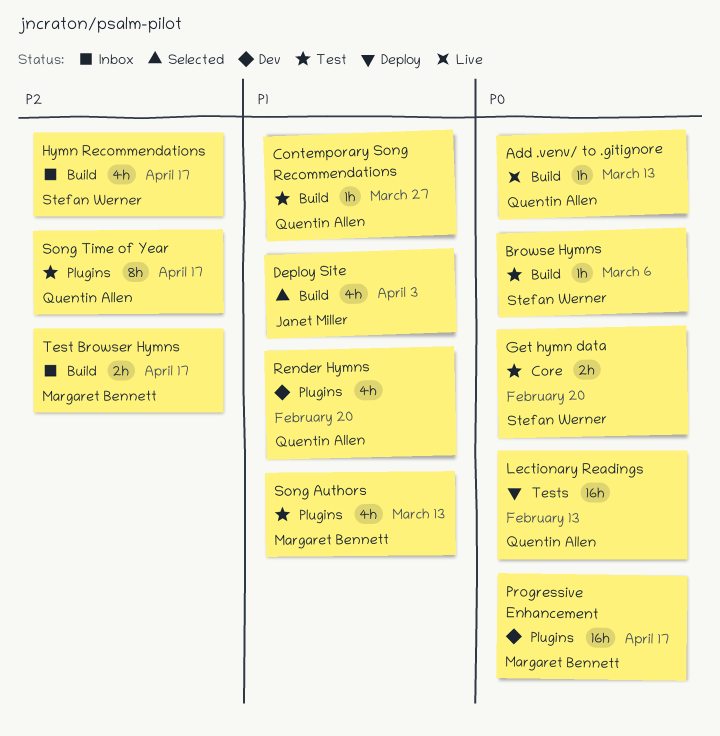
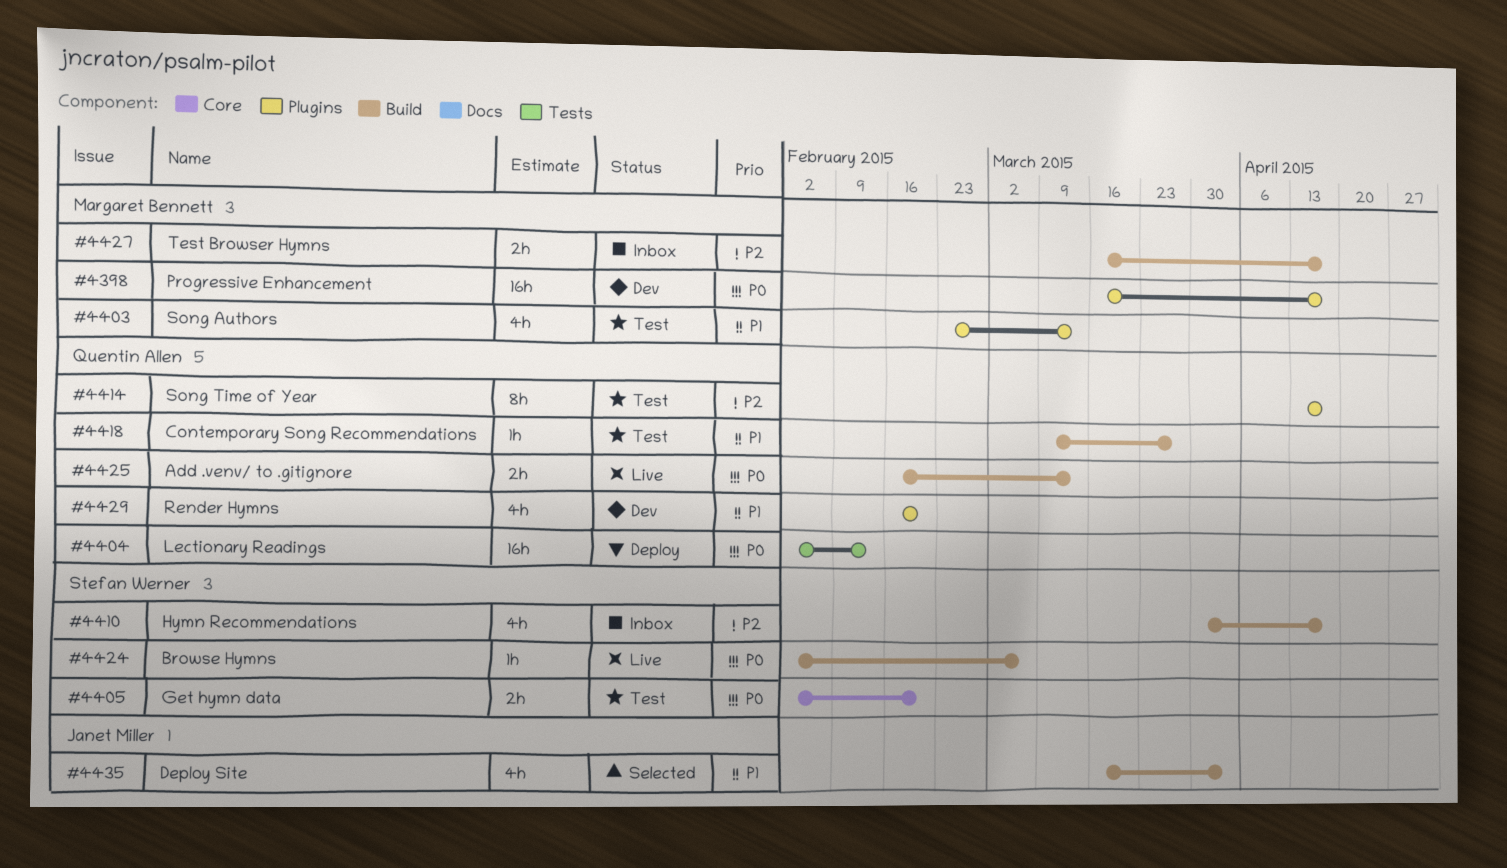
Add .venv/ to .gitignore, estimate: 1h -> 2h
Browse Hymns, status: Test -> Live

